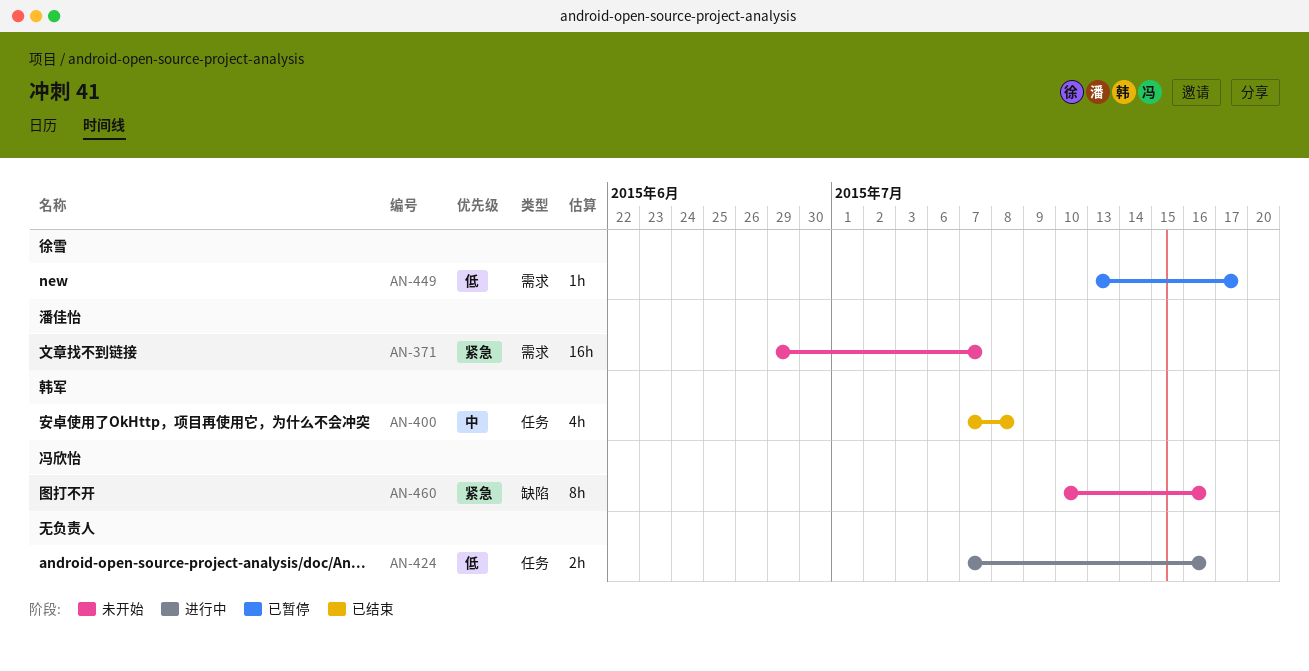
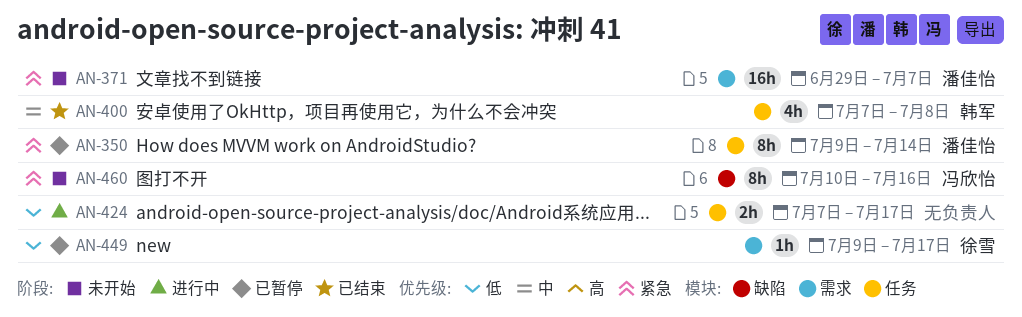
AN-350: none -> present
AN-424, due: Jul 16 -> Jul 17
AN-449, start: Jul 13 -> Jul 9

